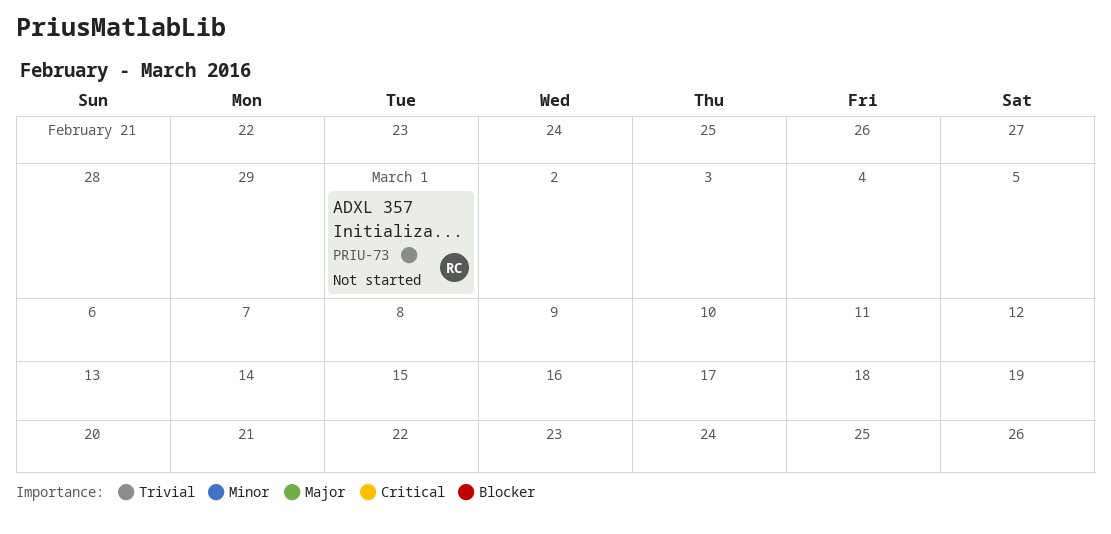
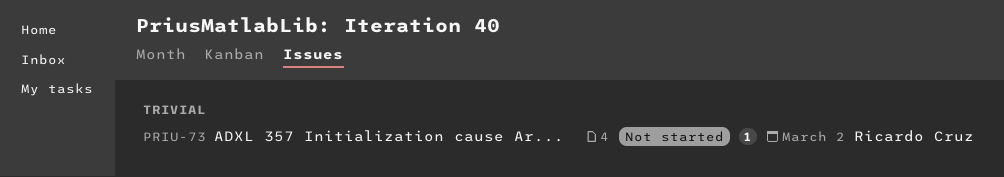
PRIU-73, due: Mar 1 -> Mar 2

